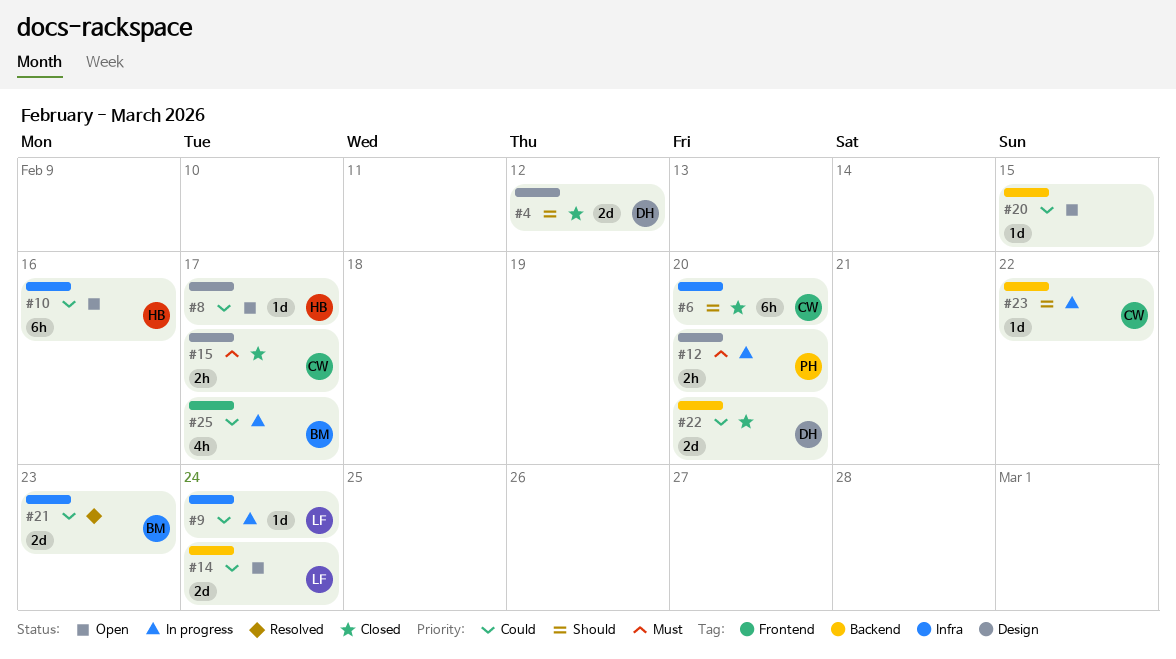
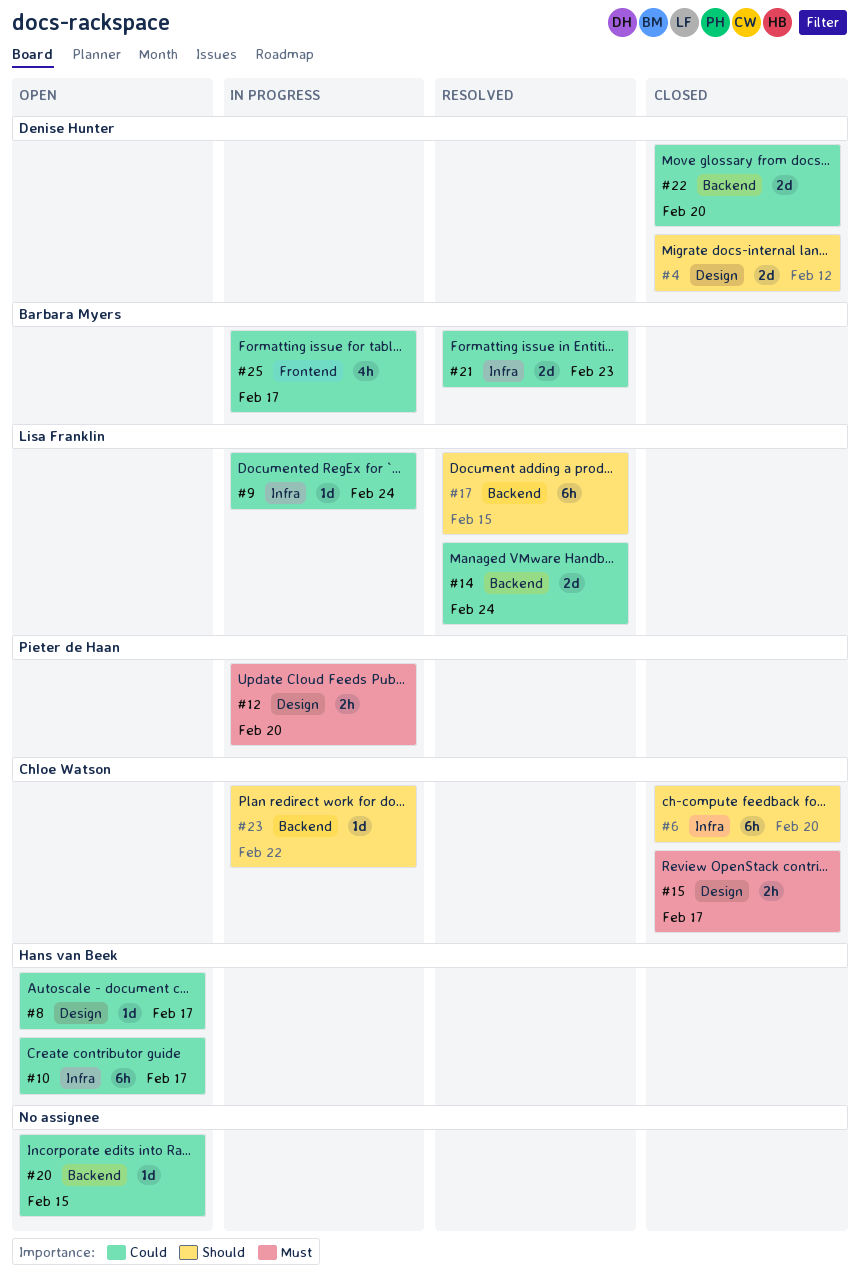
#10, due: Feb 16 -> Feb 17
#14, status: Open -> Resolved
#17: none -> present

